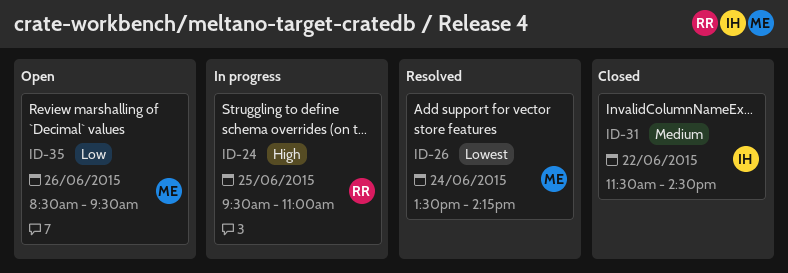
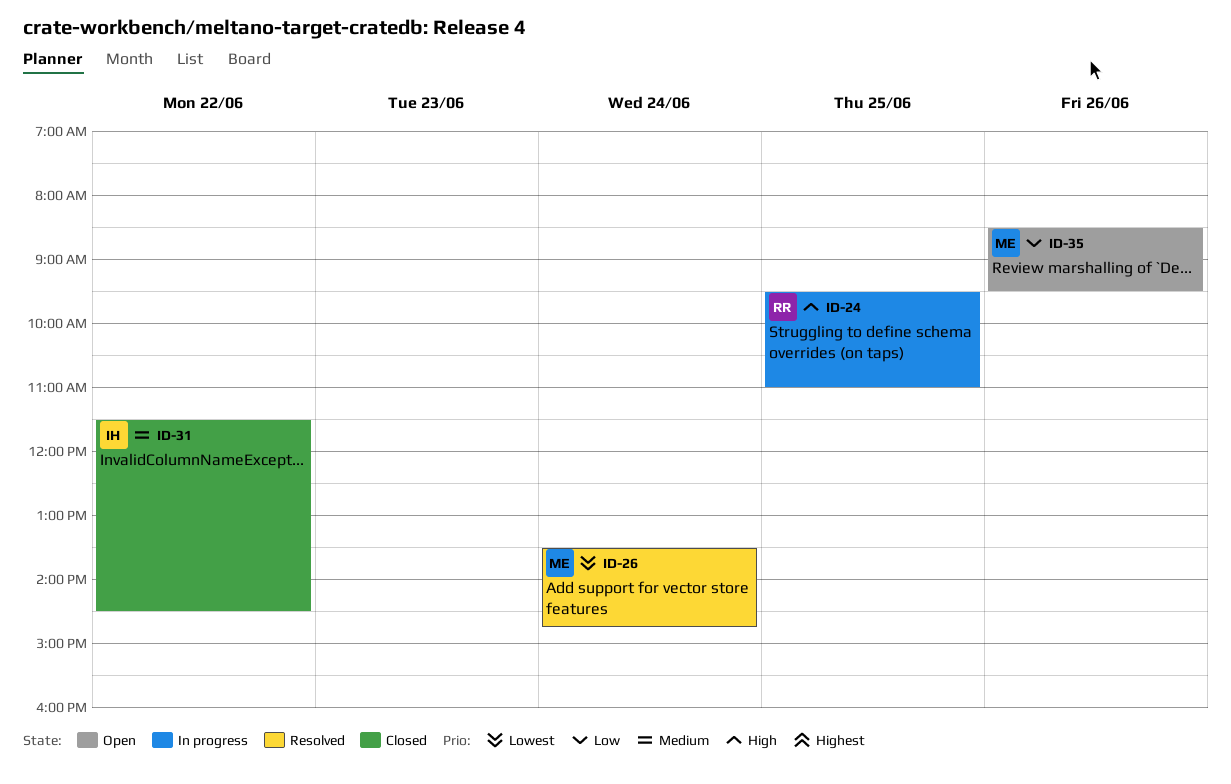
ID-26, ends: 14:15 -> 14:45

